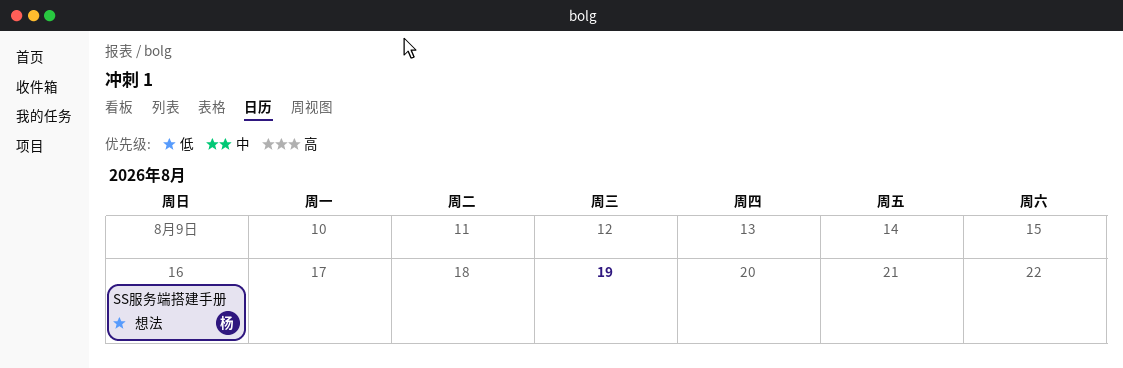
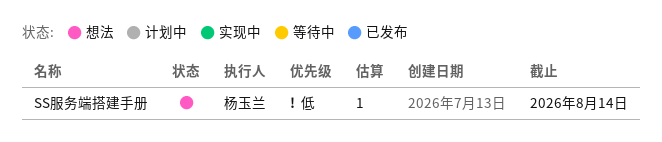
SS服务端搭建手册, due: Aug 16 -> Aug 14

